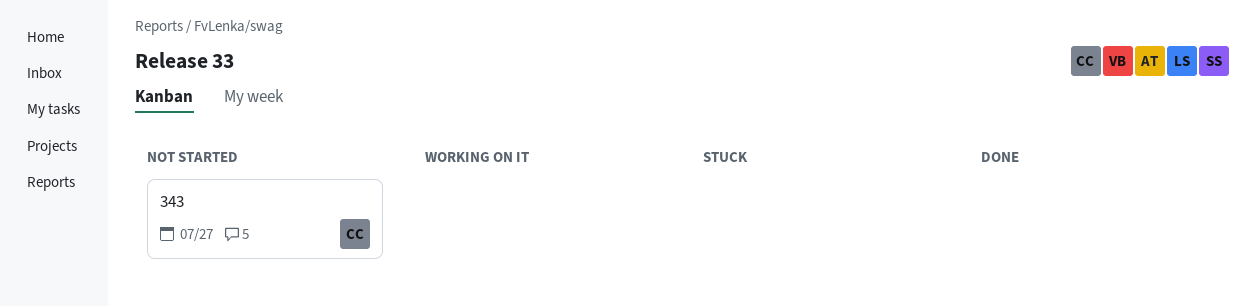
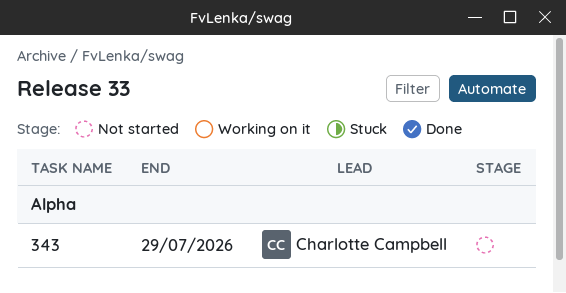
343, due: Jul 27 -> Jul 29

